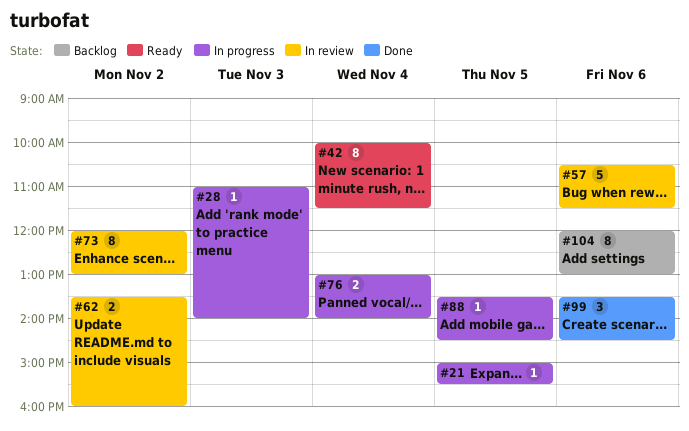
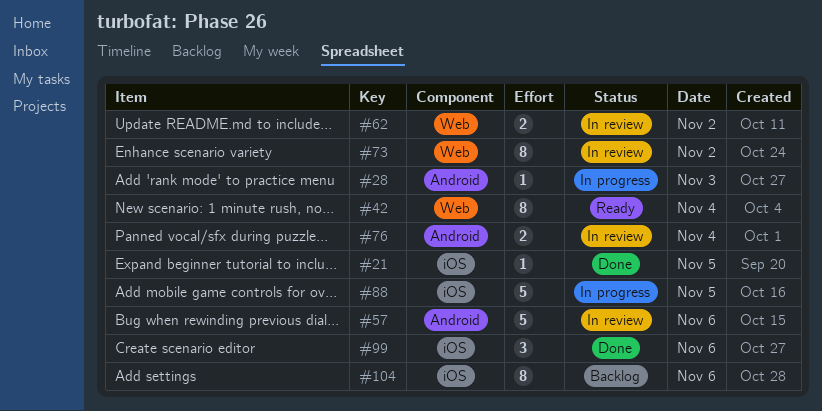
#21, status: In progress -> Done
#76, status: In progress -> In review
#88, estimate: 1 -> 5

